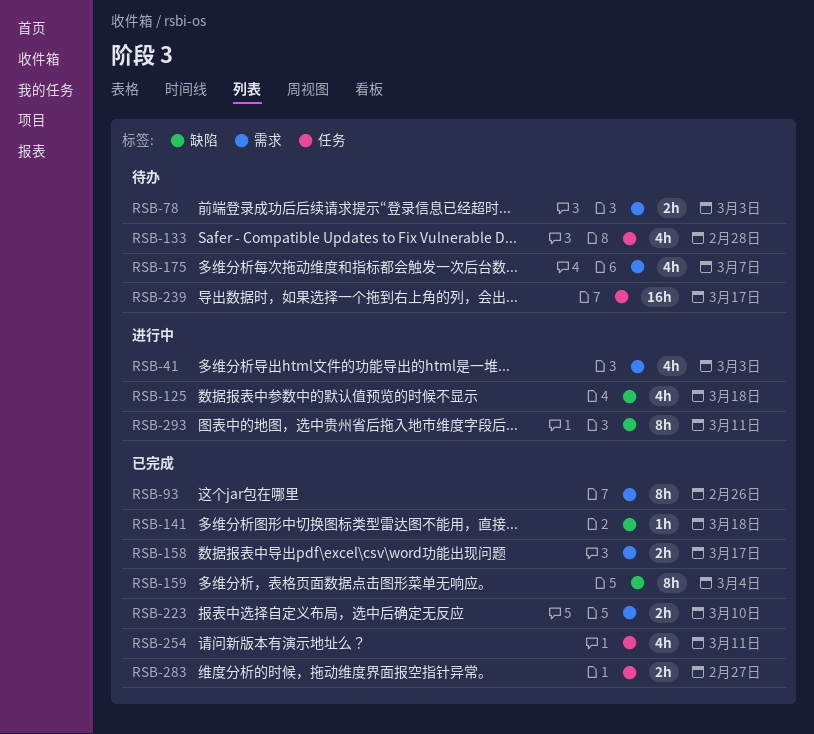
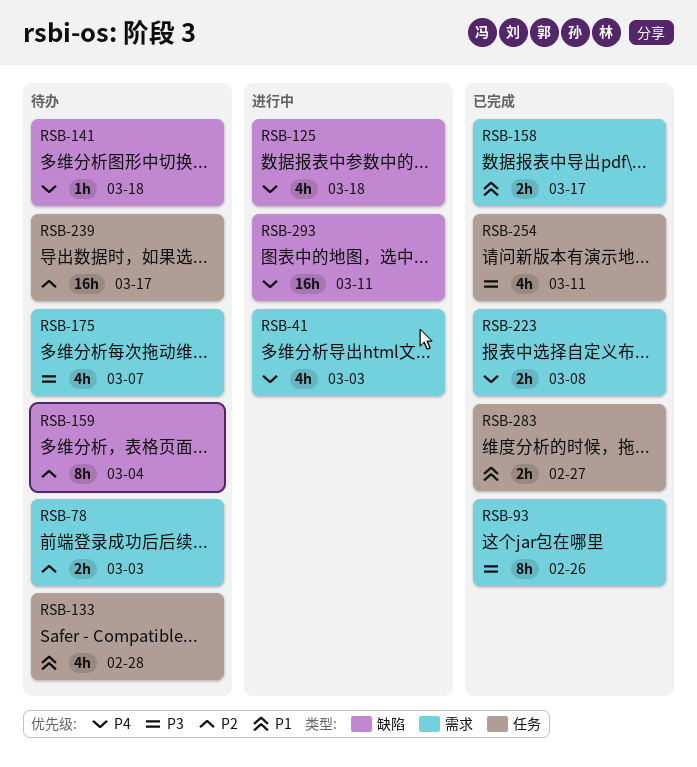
RSB-141, status: 已完成 -> 待办
RSB-159, status: 已完成 -> 待办
RSB-223, due: Mar 10 -> Mar 8
RSB-293, estimate: 8h -> 16h

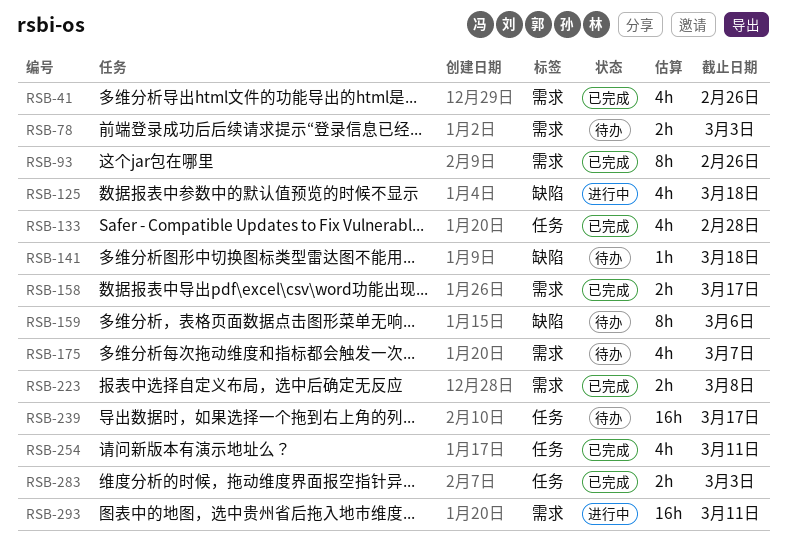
RSB-41, status: 进行中 -> 已完成
RSB-41, due: Mar 3 -> Feb 26
RSB-133, status: 待办 -> 已完成
RSB-159, due: Mar 4 -> Mar 6
RSB-283, due: Feb 27 -> Mar 3
RSB-293, label: 缺陷 -> 需求

